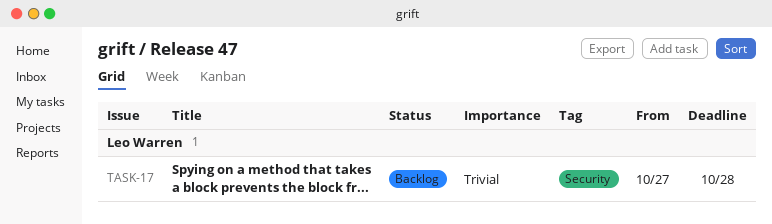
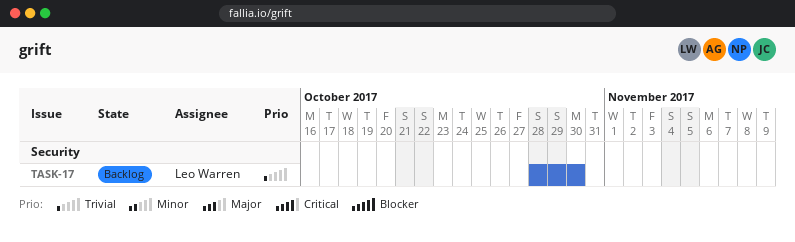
TASK-17, start: Oct 27 -> Oct 28
TASK-17, due: Oct 28 -> Oct 30

